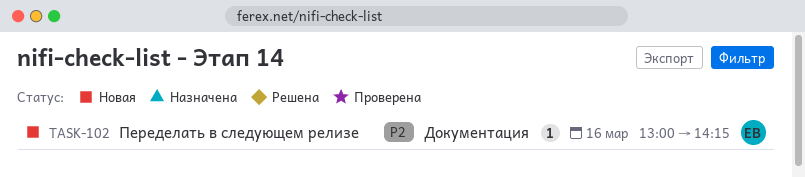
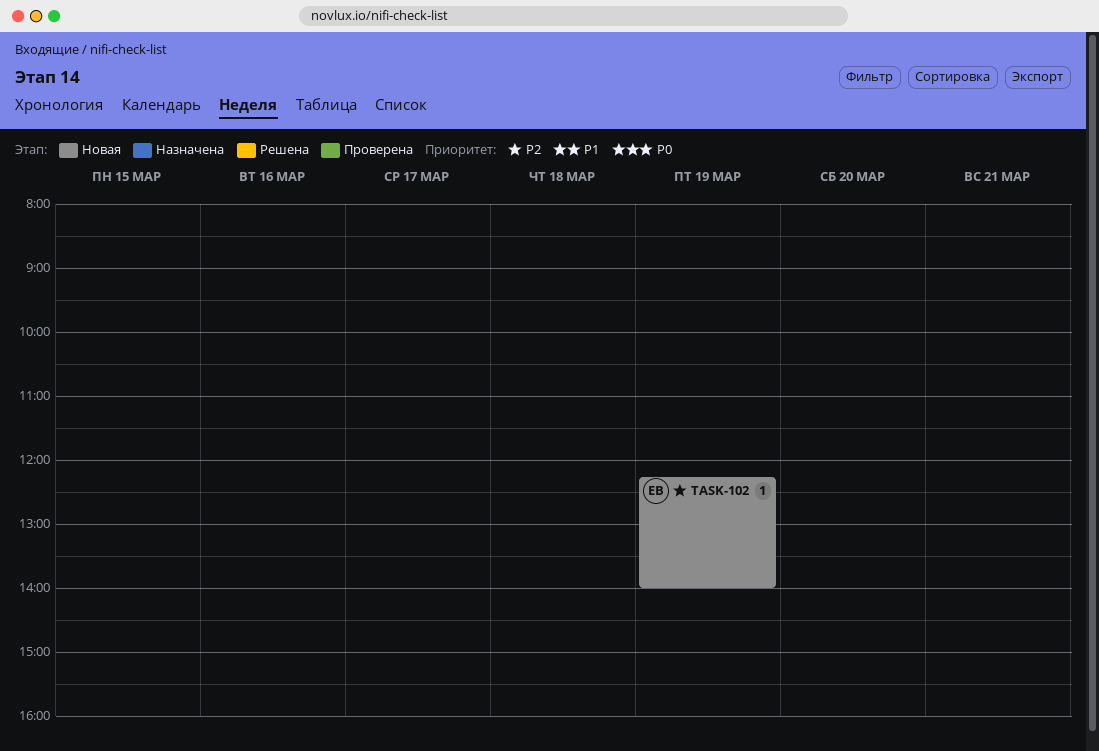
TASK-102, day: Mar 16 -> Mar 19
TASK-102, begins: 13:00 -> 12:15
TASK-102, ends: 14:15 -> 14:00

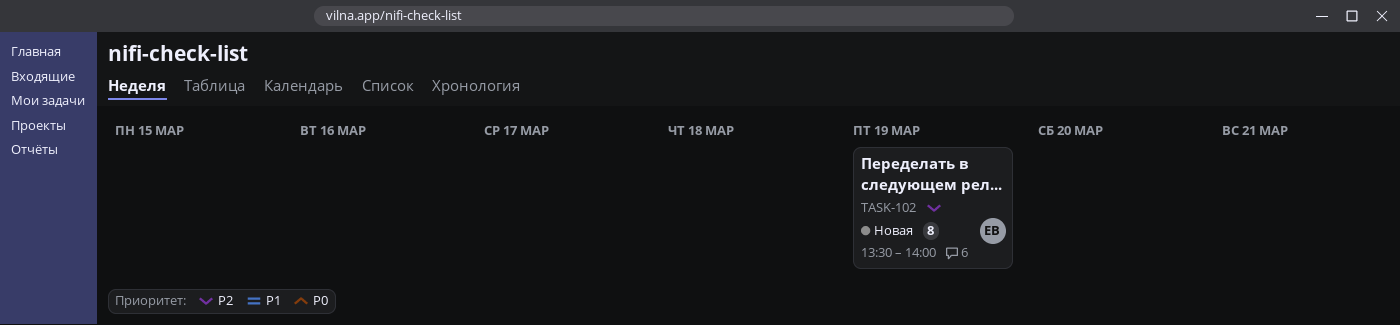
TASK-102, estimate: 1 -> 8
TASK-102, begins: 12:15 -> 13:30

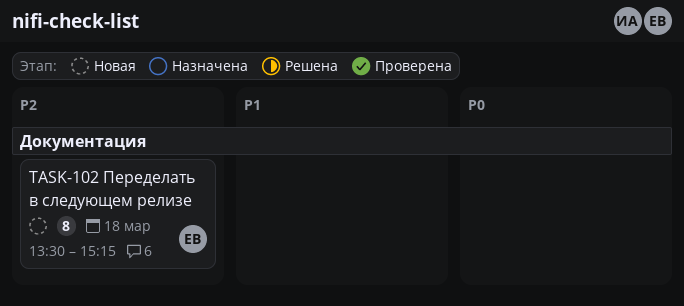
TASK-102, day: Mar 19 -> Mar 18
TASK-102, ends: 14:00 -> 15:15

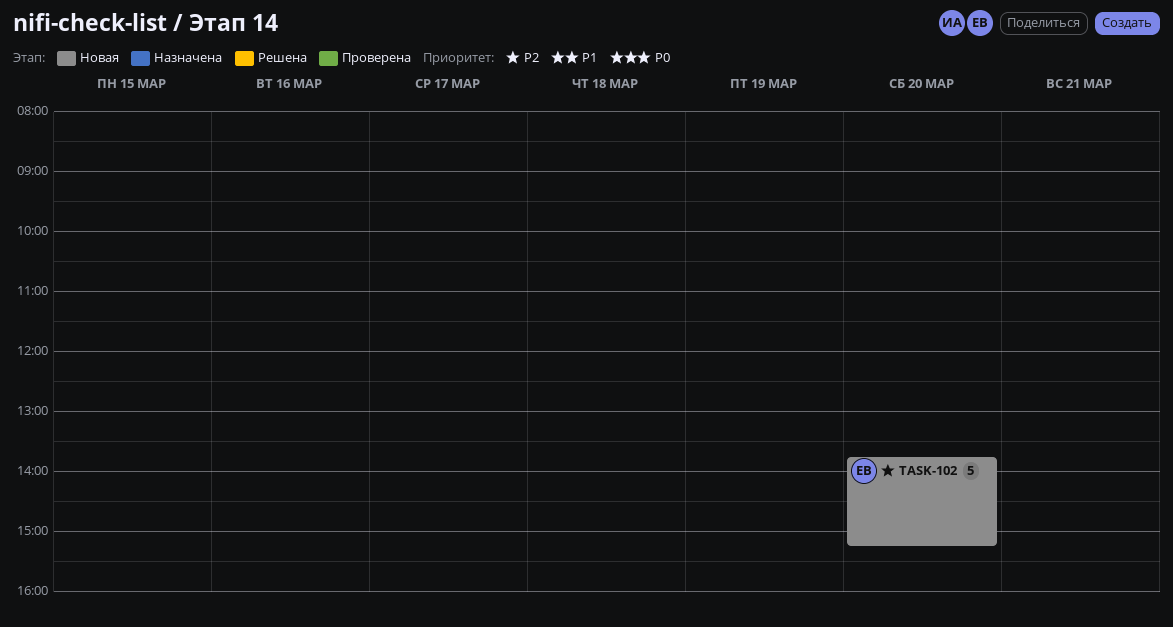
TASK-102, estimate: 8 -> 5
TASK-102, day: Mar 18 -> Mar 20
TASK-102, begins: 13:30 -> 13:45

